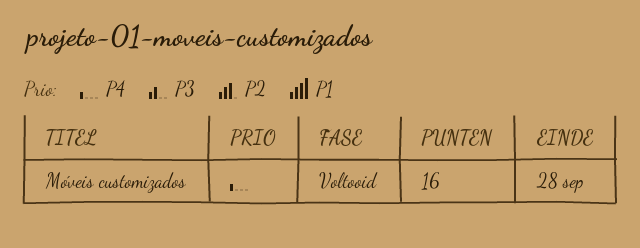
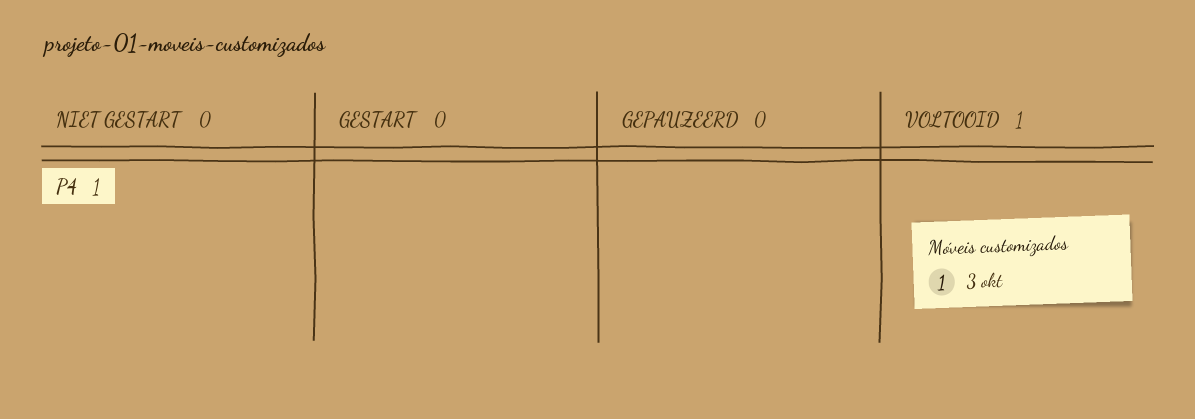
Móveis customizados, estimate: 16 -> 1
Móveis customizados, due: Sep 28 -> Oct 3

